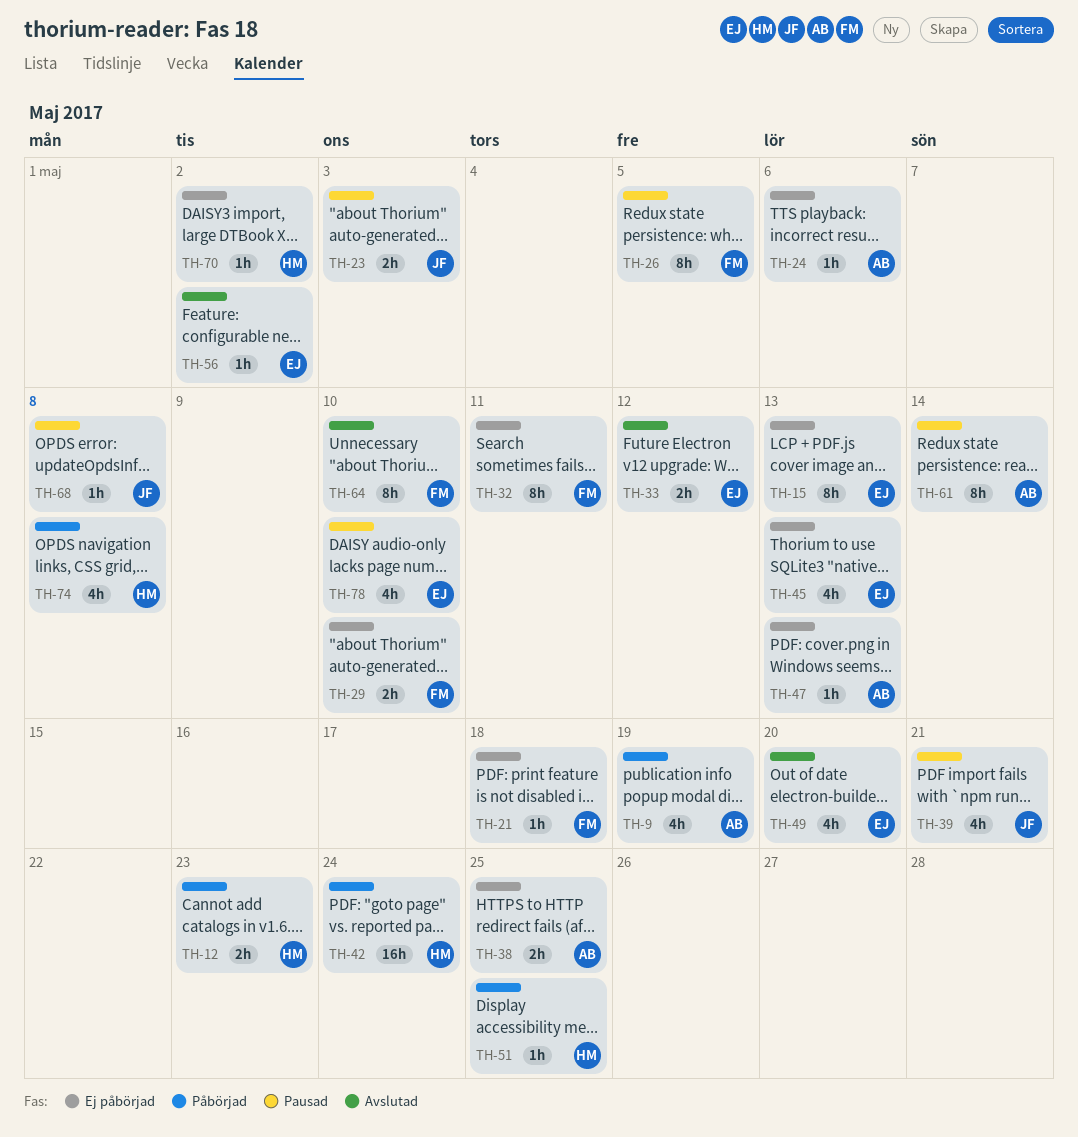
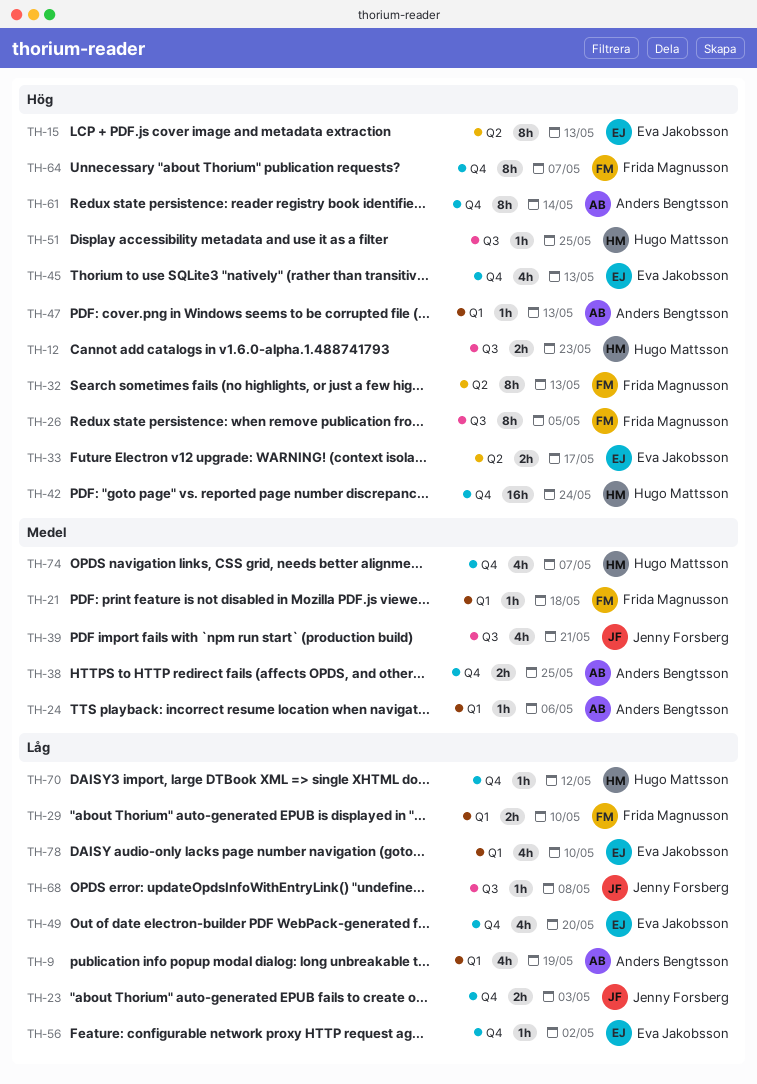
TH-32, due: May 11 -> May 13
TH-33, due: May 12 -> May 17
TH-64, due: May 10 -> May 7
TH-70, due: May 2 -> May 12
TH-74, due: May 8 -> May 7

